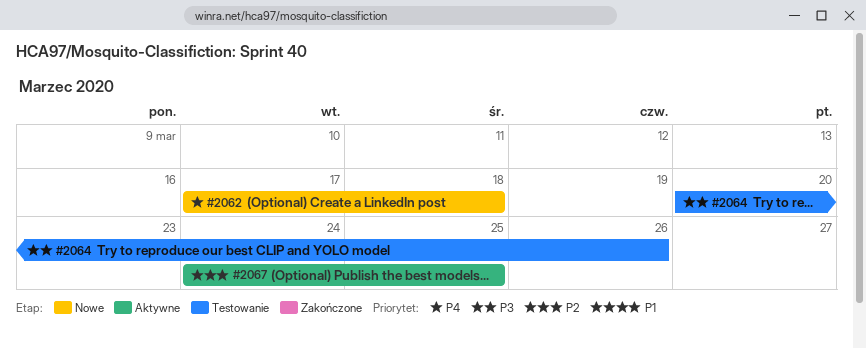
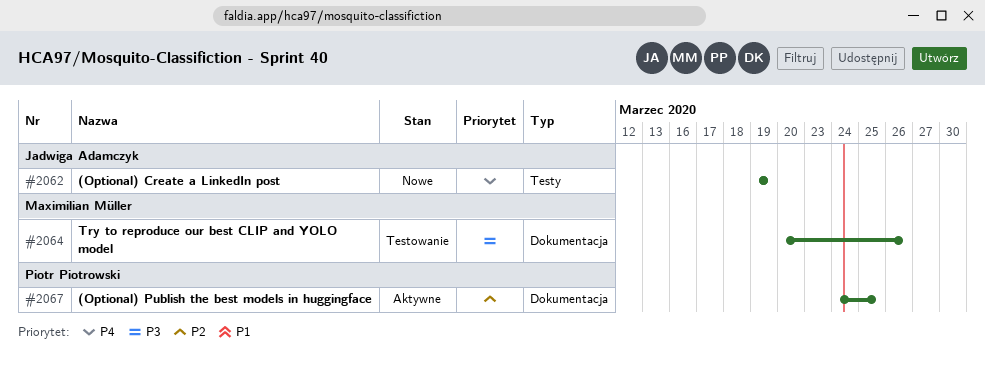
#2062, start: Mar 17 -> Mar 19
#2062, due: Mar 18 -> Mar 19

